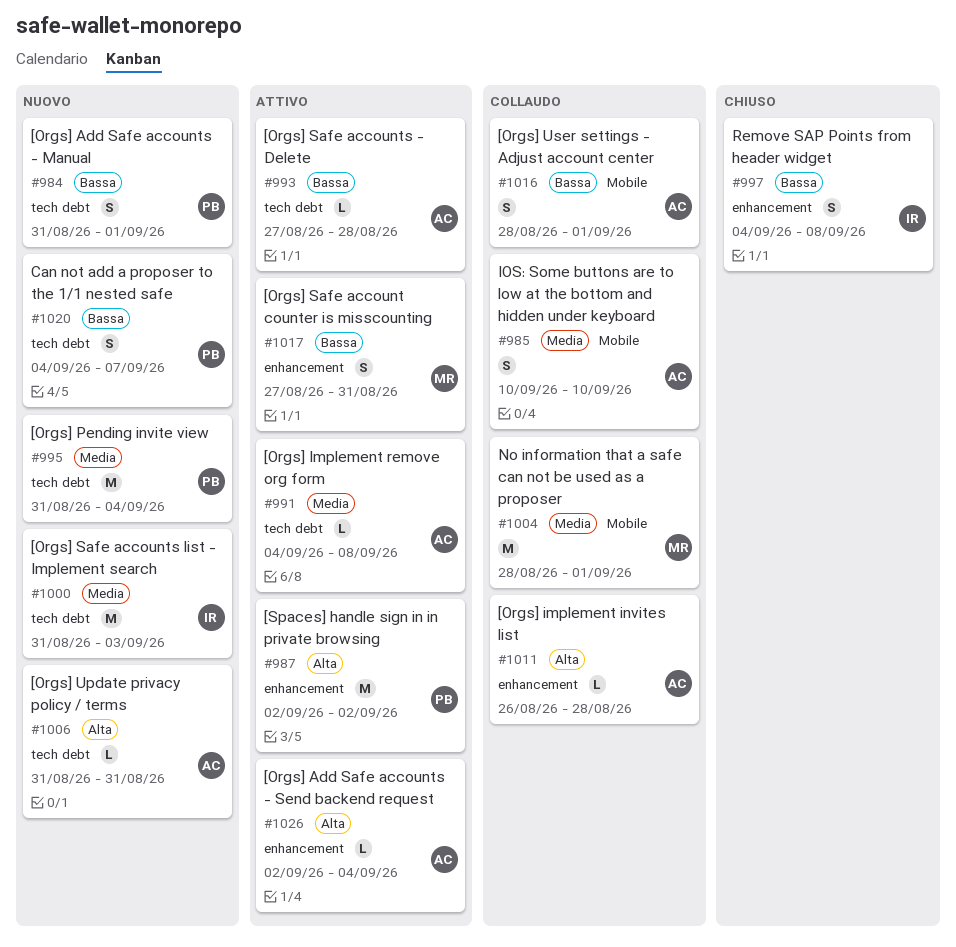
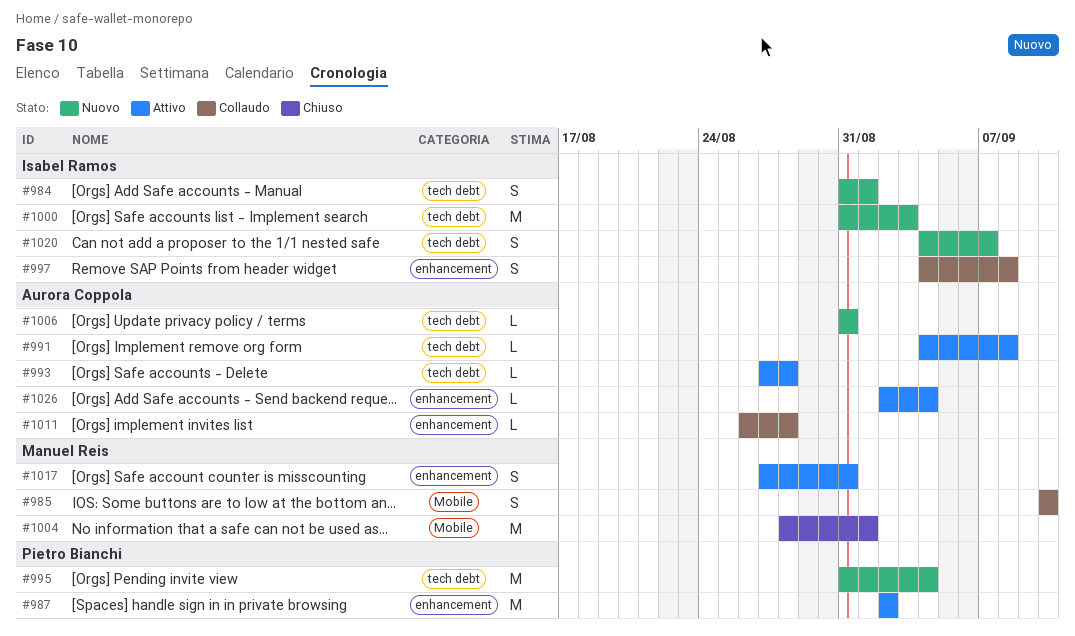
#984, owner: Pietro Bianchi -> Isabel Ramos
#985, owner: Aurora Coppola -> Manuel Reis
#997, status: Chiuso -> Collaudo
#1004, status: Collaudo -> Chiuso
#1016: present -> none
#1020, owner: Pietro Bianchi -> Isabel Ramos

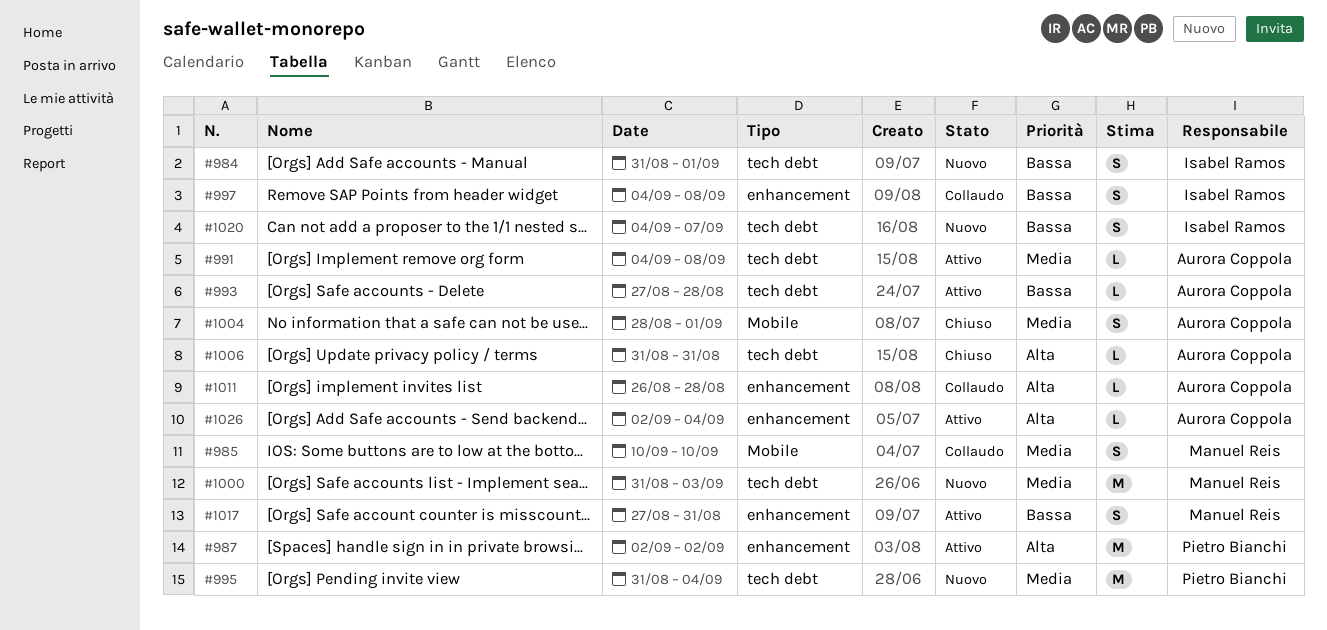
#1000, owner: Isabel Ramos -> Manuel Reis
#1004, owner: Manuel Reis -> Aurora Coppola
#1004, estimate: M -> S
#1006, status: Nuovo -> Chiuso

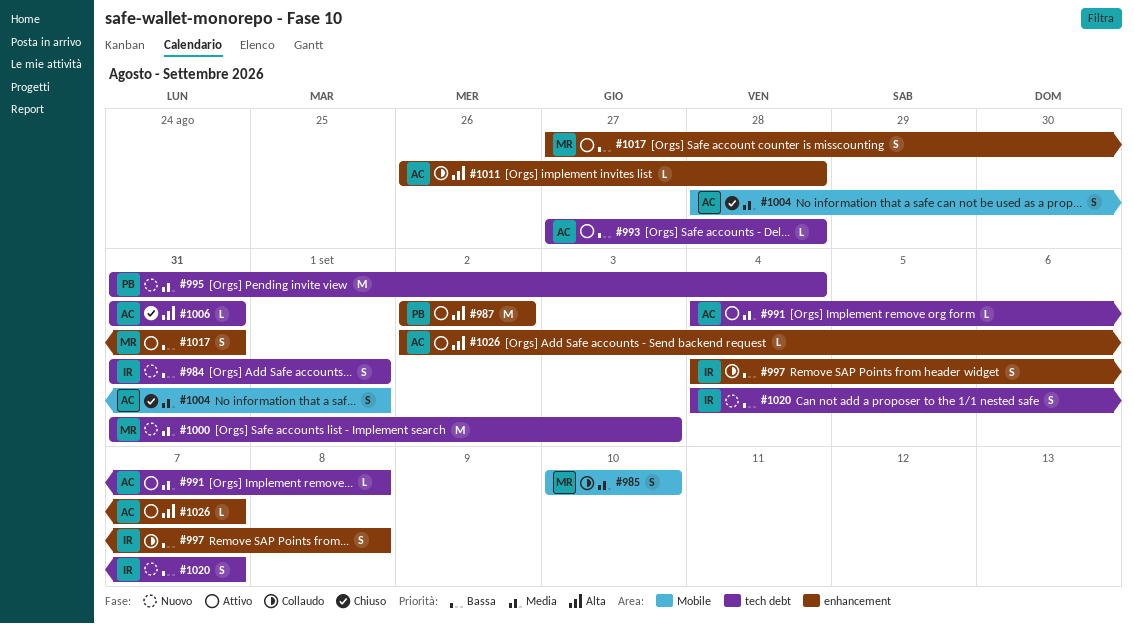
#1026, due: Sep 4 -> Sep 7

